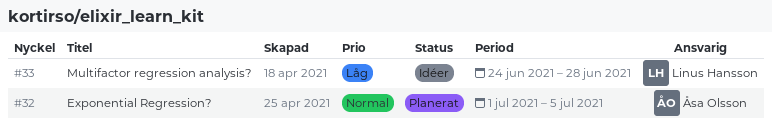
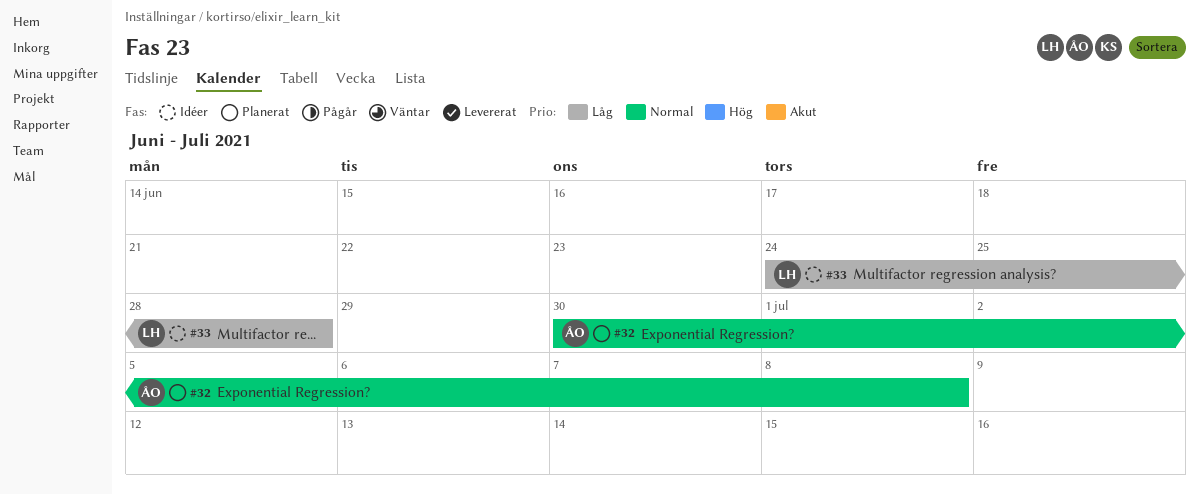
#32, start: Jul 1 -> Jun 30
#32, due: Jul 5 -> Jul 8

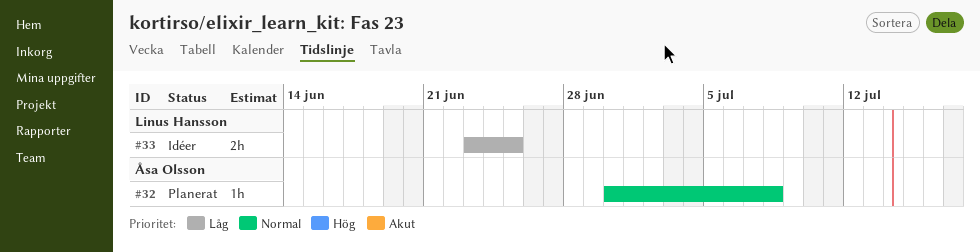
#33, start: Jun 24 -> Jun 23
#33, due: Jun 28 -> Jun 25

